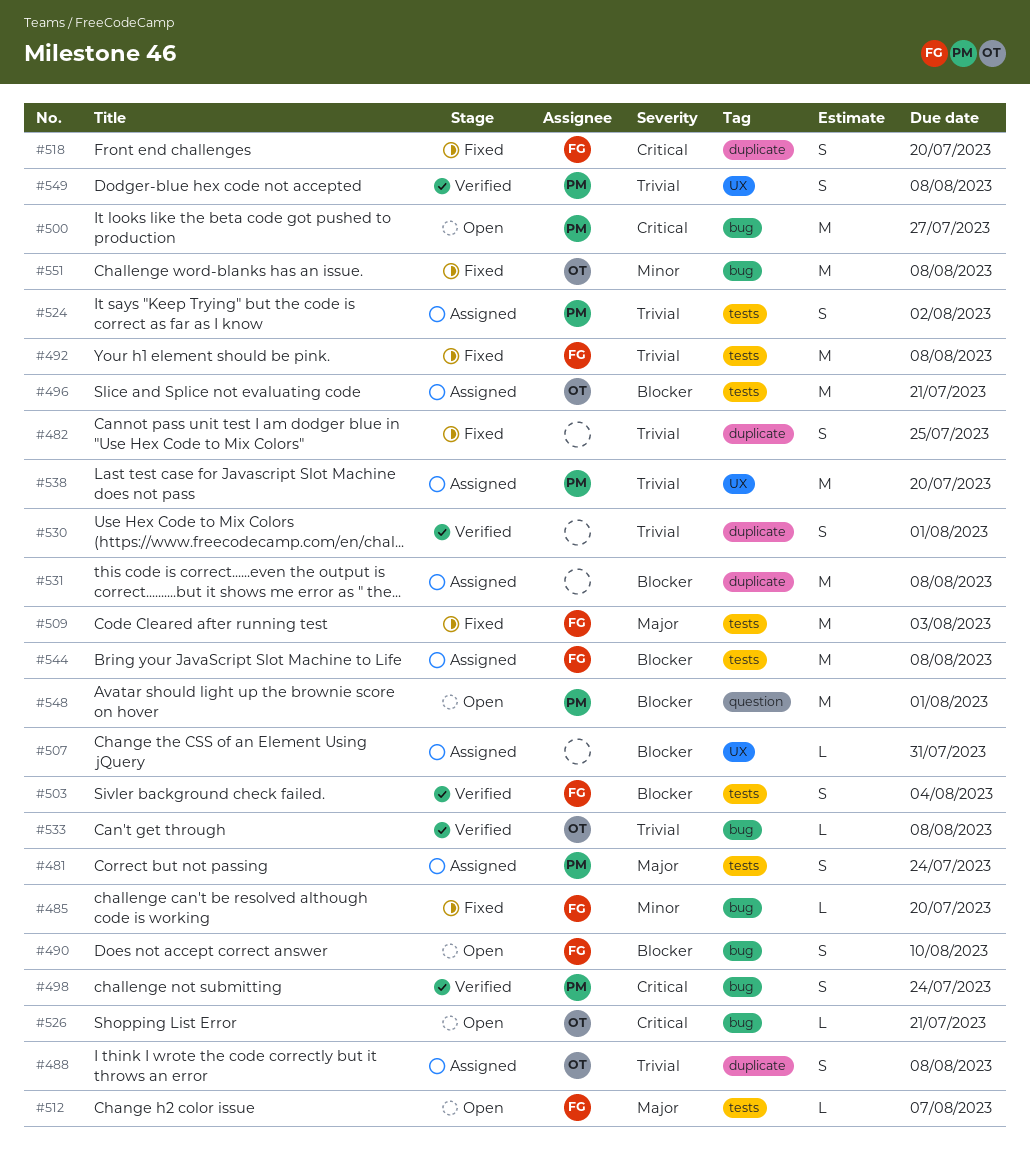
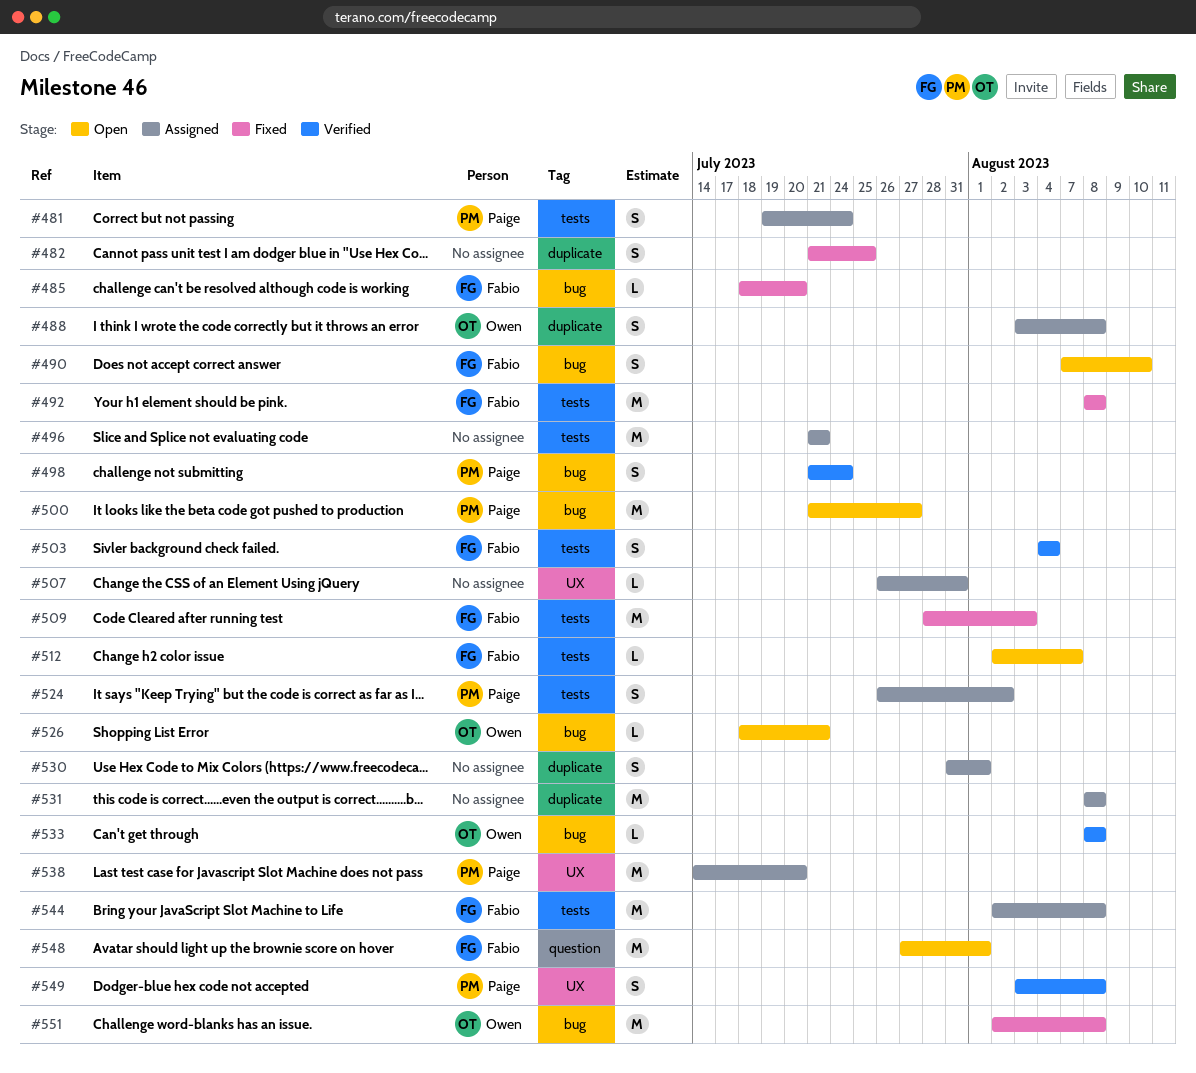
#496, owner: Owen -> none
#518: present -> none
#530, status: Verified -> Assigned
#548, owner: Paige -> Fabio

